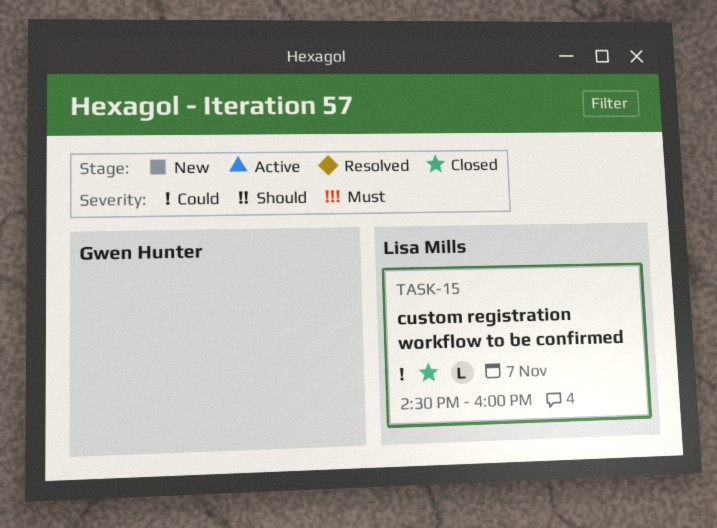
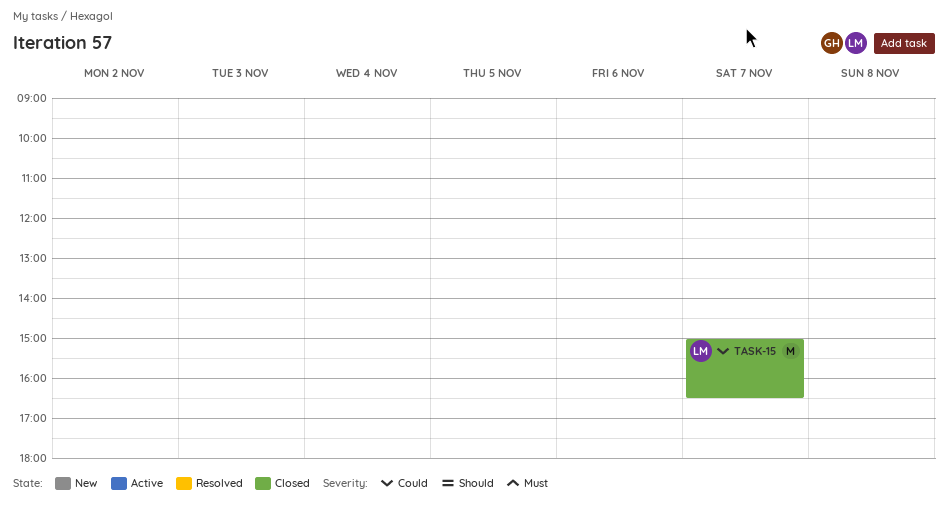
TASK-15, estimate: L -> M
TASK-15, begins: 14:30 -> 15:00
TASK-15, ends: 16:00 -> 16:30

